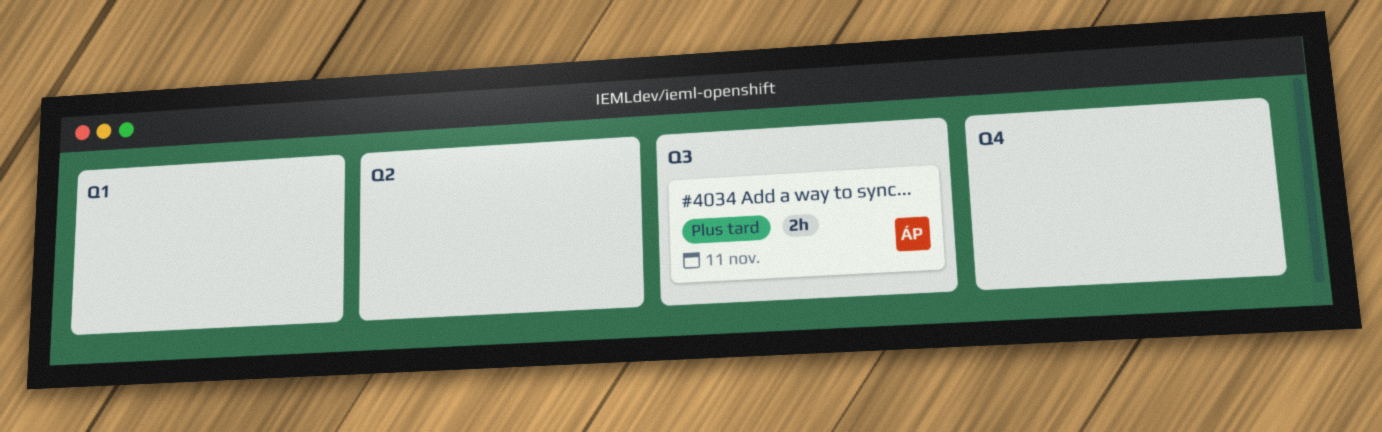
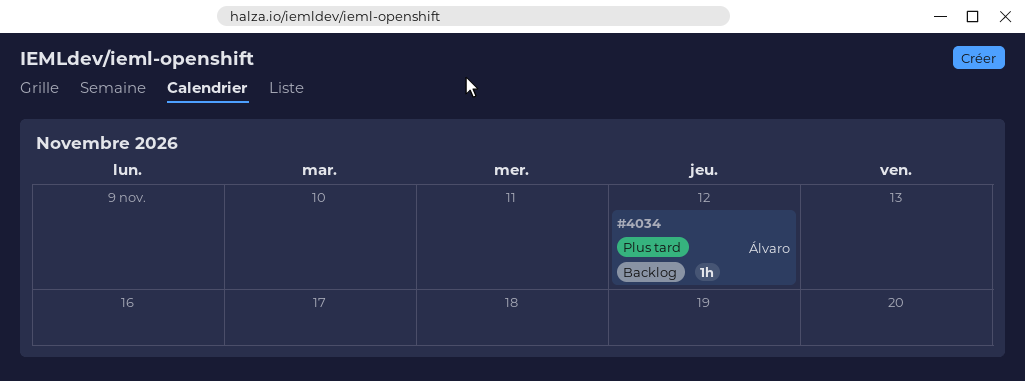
#4034, estimate: 2h -> 1h
#4034, due: Nov 11 -> Nov 12

